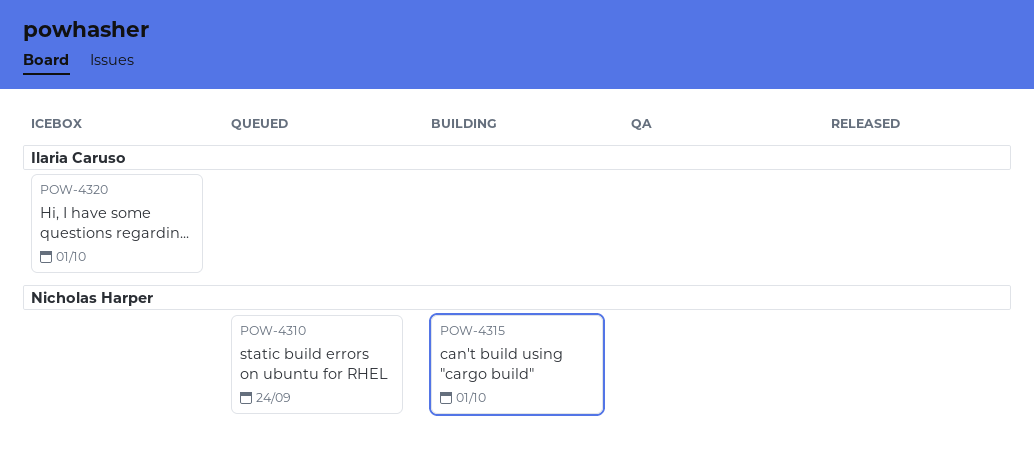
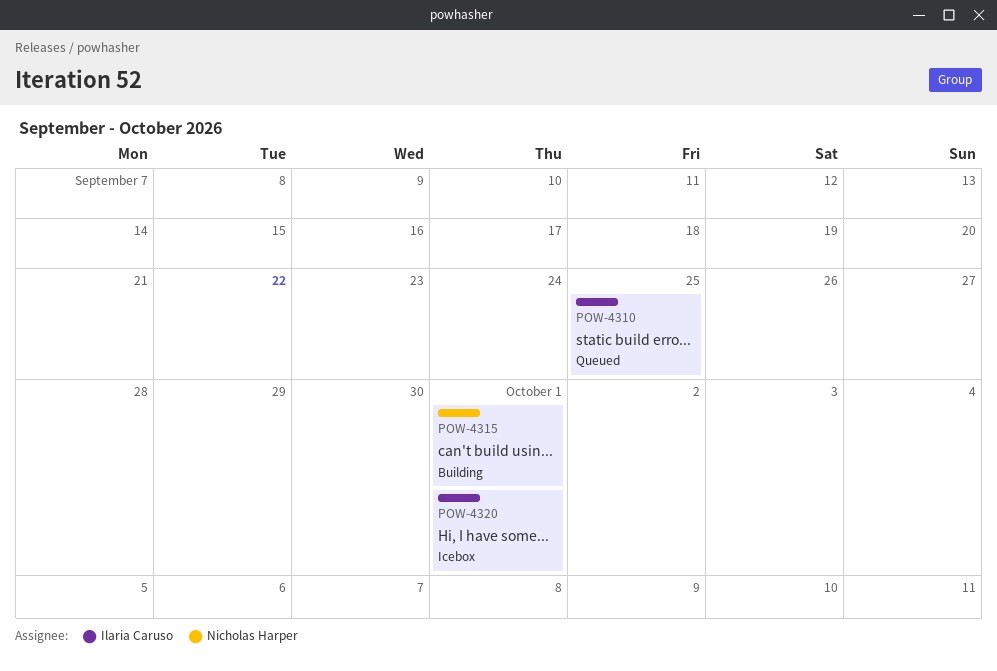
POW-4310, owner: Nicholas Harper -> Ilaria Caruso
POW-4310, due: Sep 24 -> Sep 25

